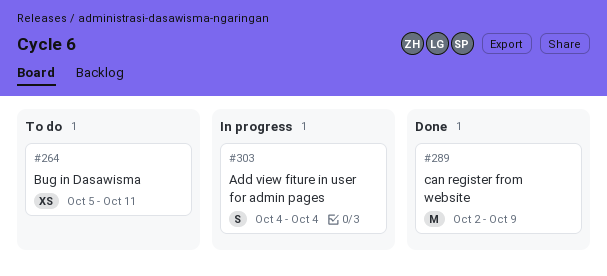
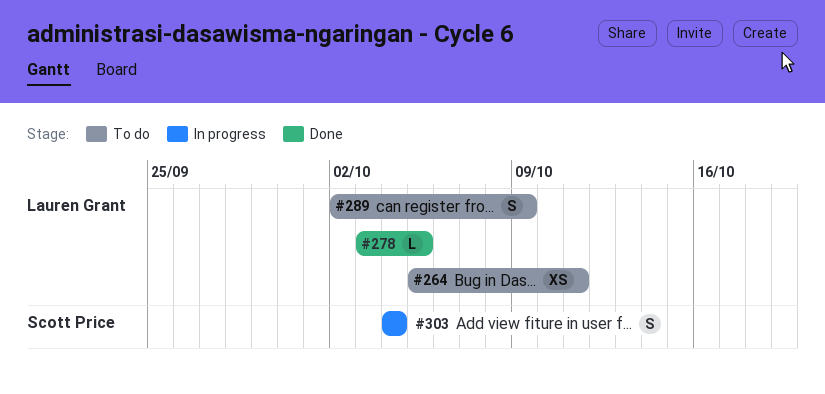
#278: none -> present
#289, status: Done -> To do
#289, estimate: M -> S

